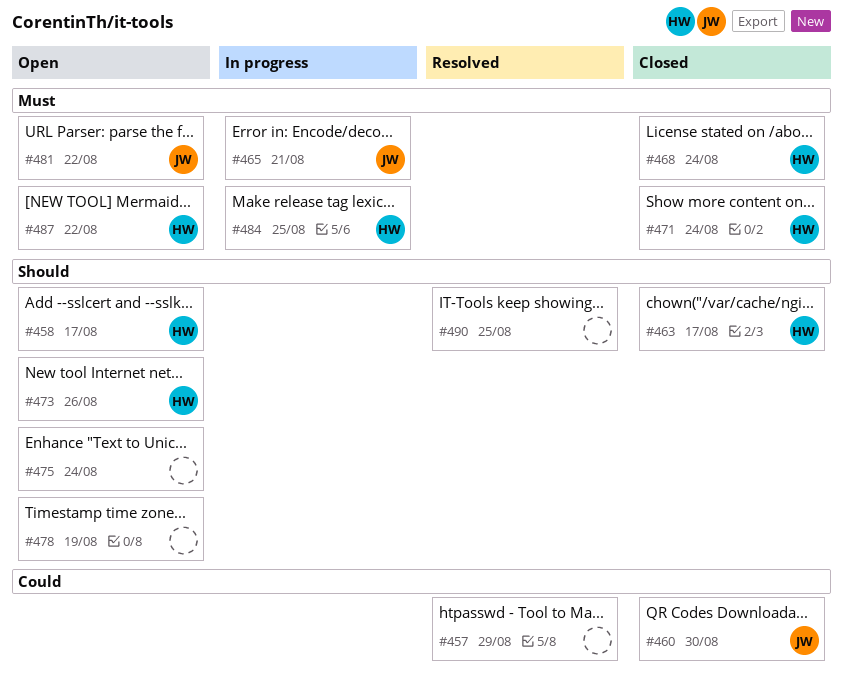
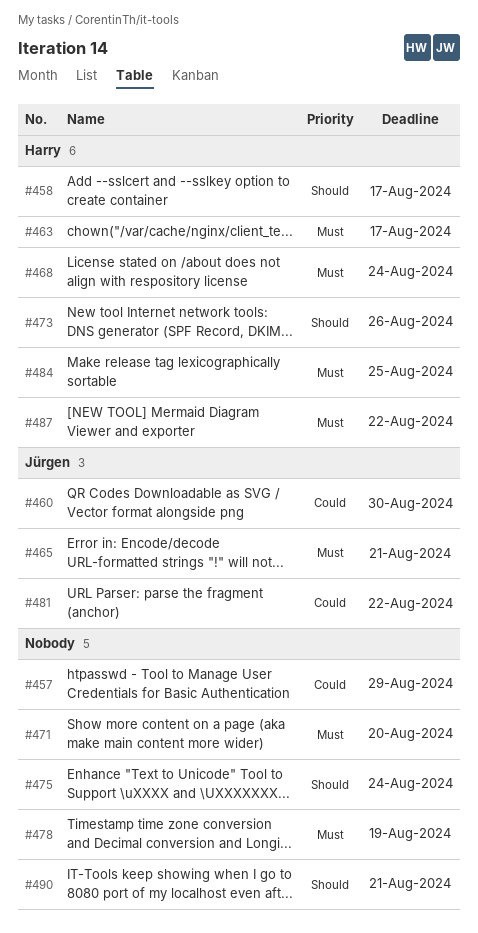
#463, priority: Should -> Must
#471, owner: Harry -> none
#471, due: Aug 24 -> Aug 20
#478, priority: Should -> Must
#481, priority: Must -> Could
#490, due: Aug 25 -> Aug 21

